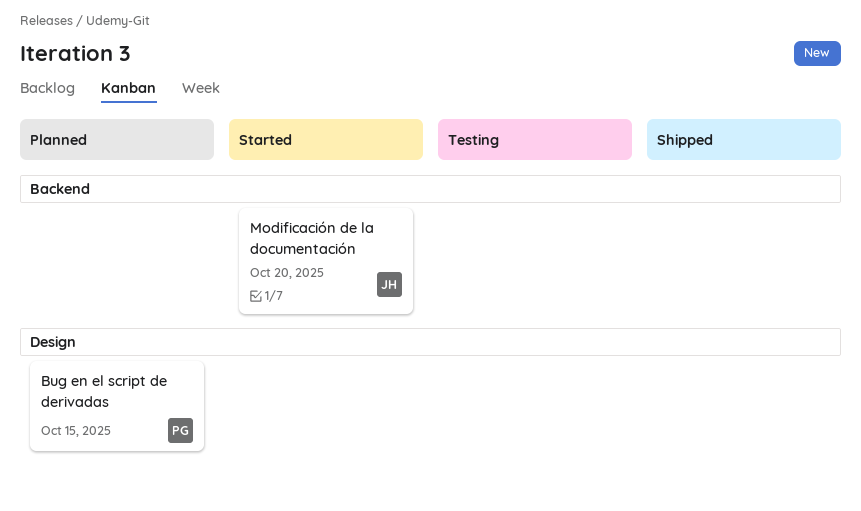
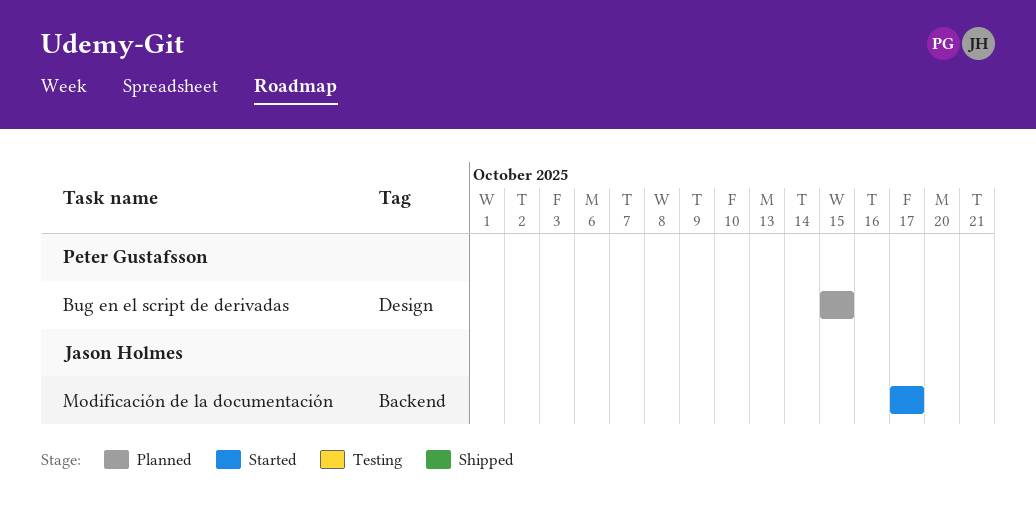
Modificación de la documentación, due: Oct 20 -> Oct 17

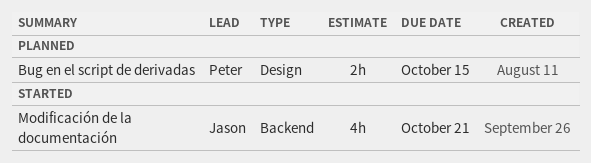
Modificación de la documentación, due: Oct 17 -> Oct 21

